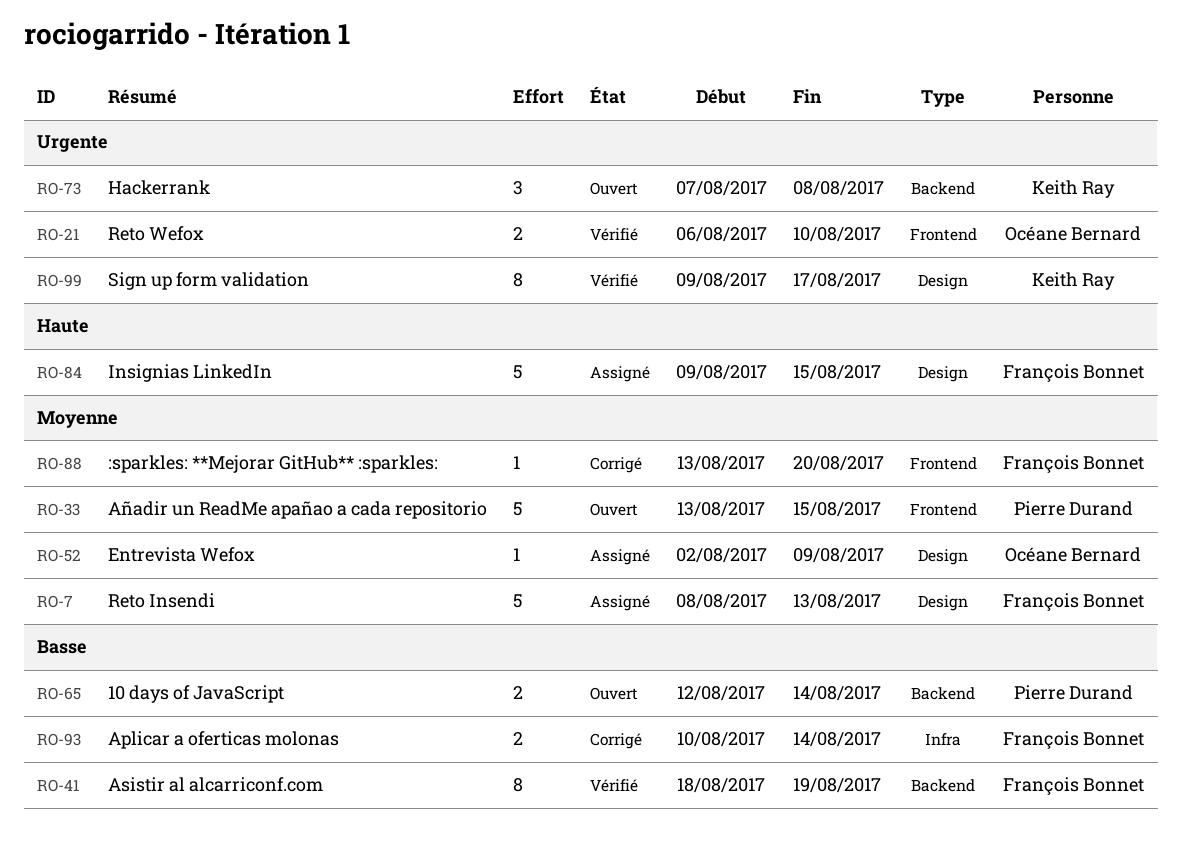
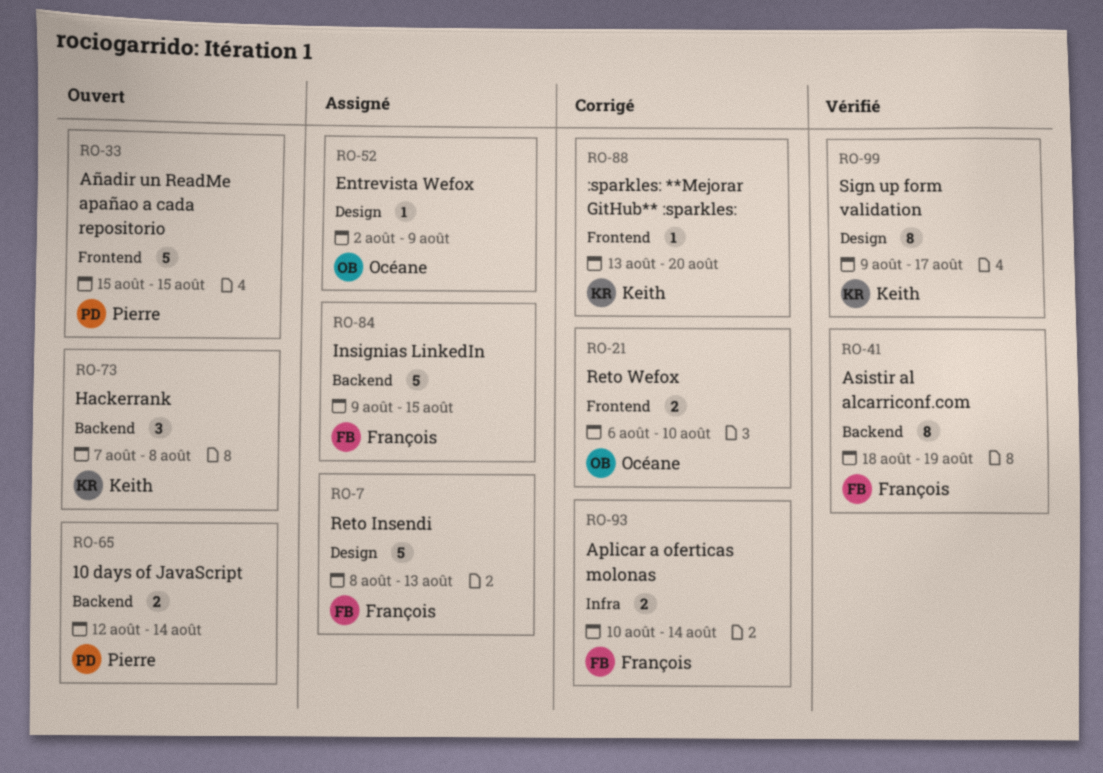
RO-21, status: Vérifié -> Corrigé
RO-33, start: Aug 13 -> Aug 15
RO-84, label: Design -> Backend
RO-88, owner: François Bonnet -> Keith Ray

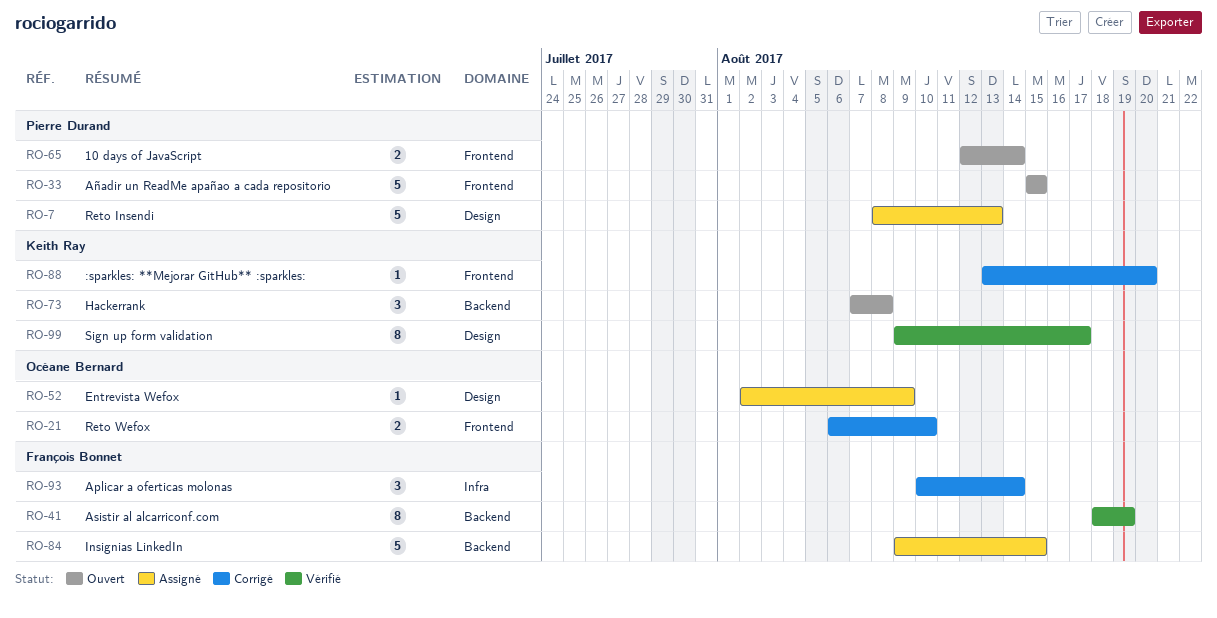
RO-7, owner: François Bonnet -> Pierre Durand
RO-65, label: Backend -> Frontend
RO-93, estimate: 2 -> 3

